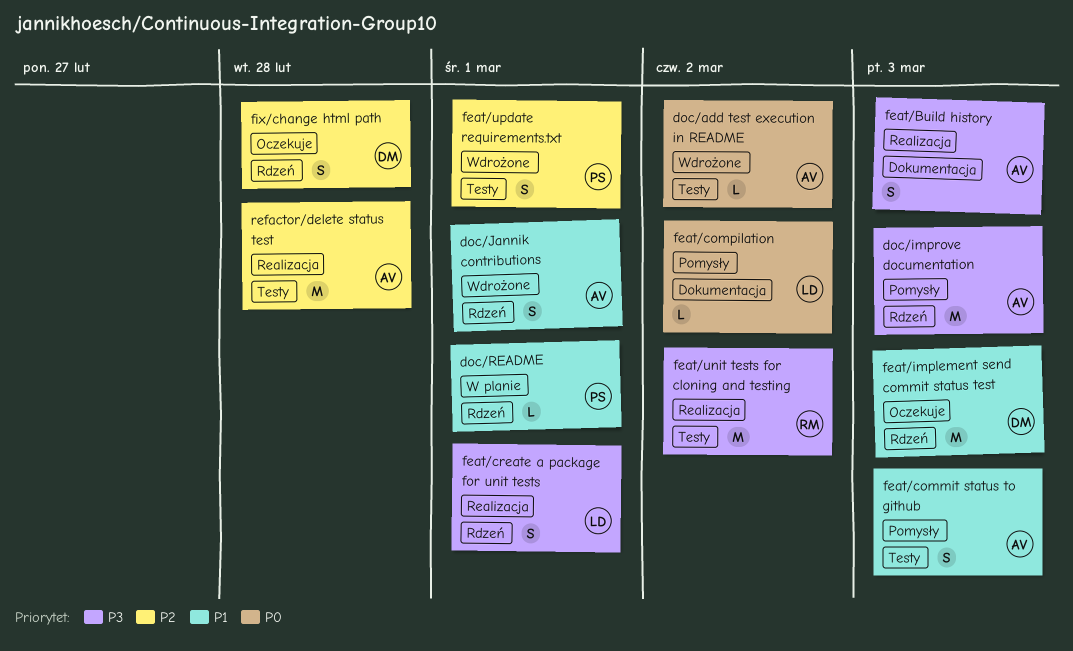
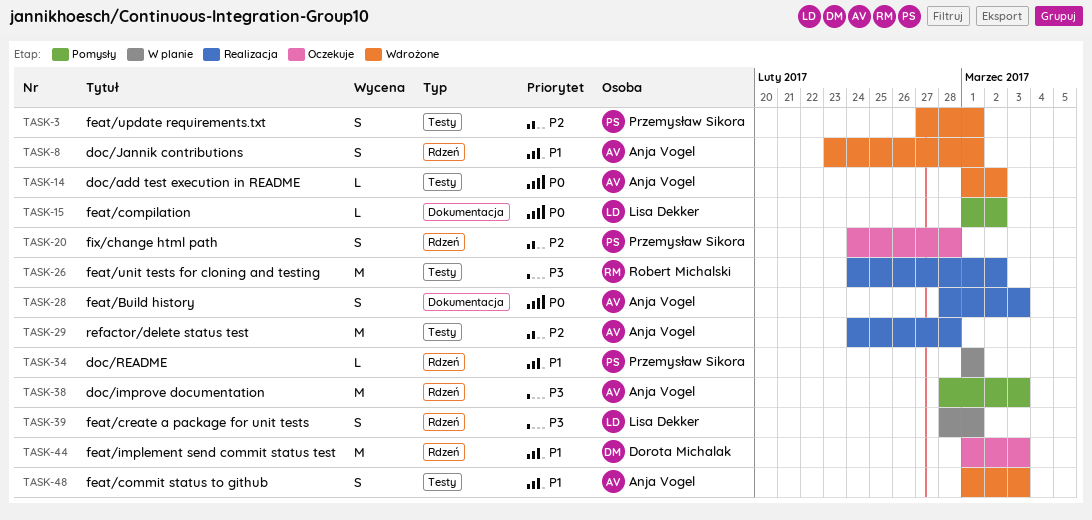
feat/Build history, priority: P3 -> P0
feat/commit status to github, status: Pomysły -> Wdrożone
feat/create a package for unit tests, status: Realizacja -> W planie
fix/change html path, owner: Dorota Michalak -> Przemysław Sikora

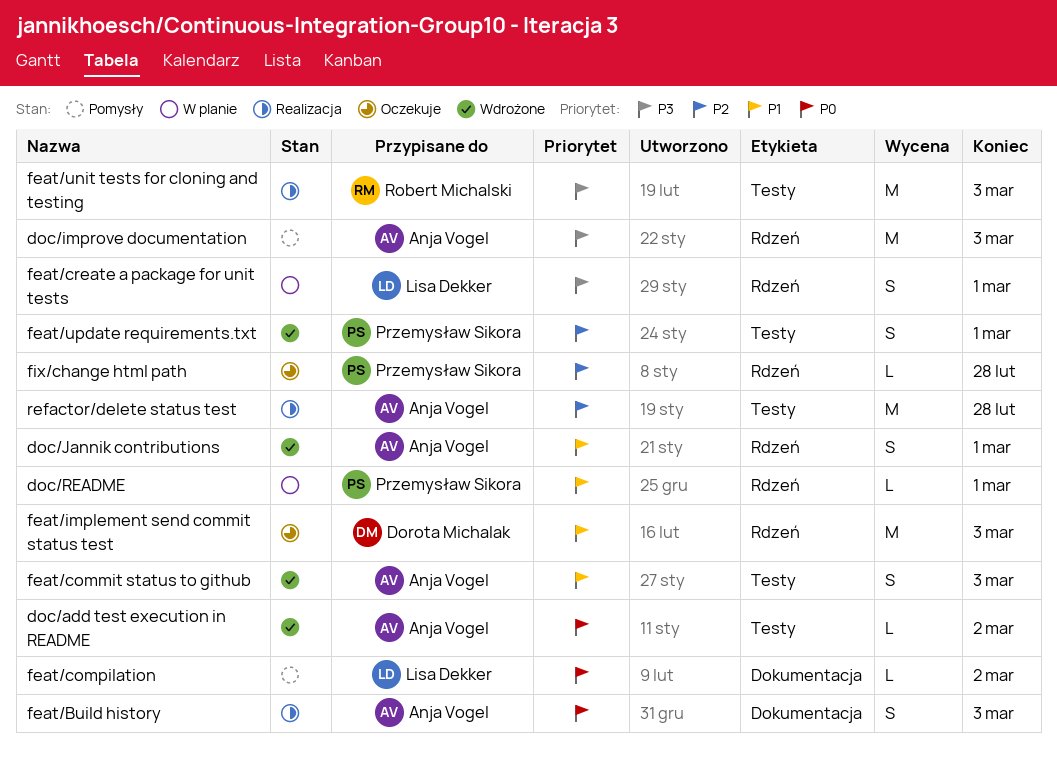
feat/unit tests for cloning and testing, due: Mar 2 -> Mar 3
fix/change html path, estimate: S -> L

